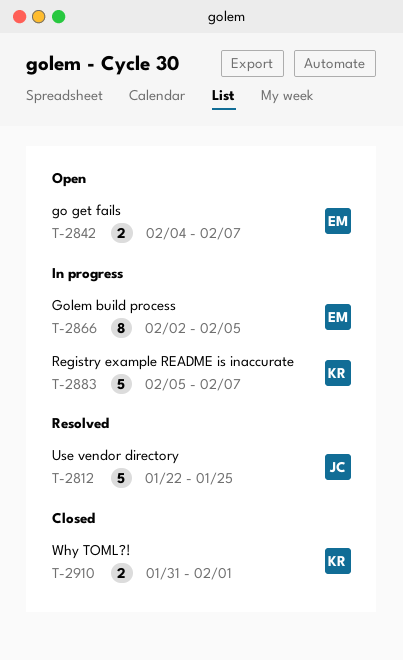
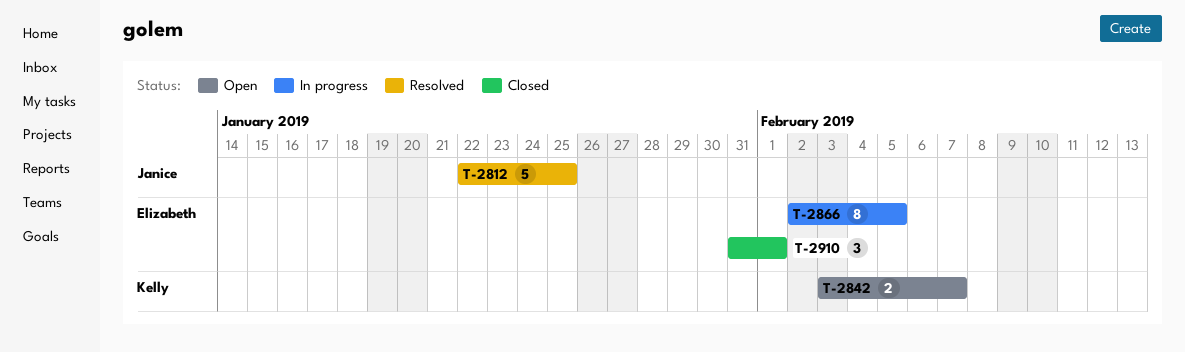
T-2842, owner: Elizabeth -> Kelly
T-2842, start: Feb 4 -> Feb 3
T-2883: present -> none
T-2910, owner: Kelly -> Elizabeth
T-2910, estimate: 2 -> 3

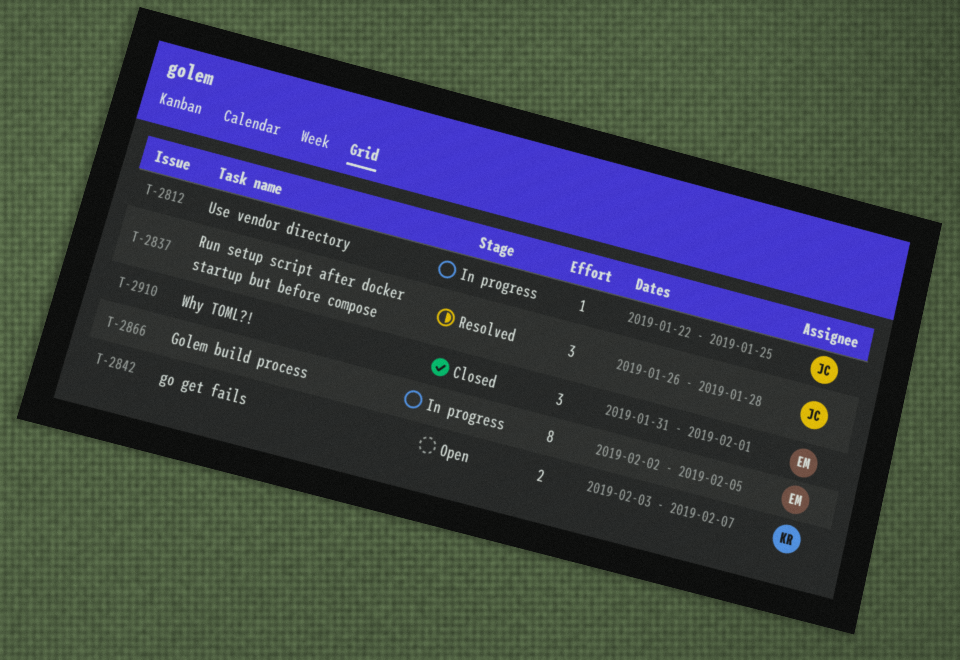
T-2812, status: Resolved -> In progress
T-2812, estimate: 5 -> 1
T-2837: none -> present

